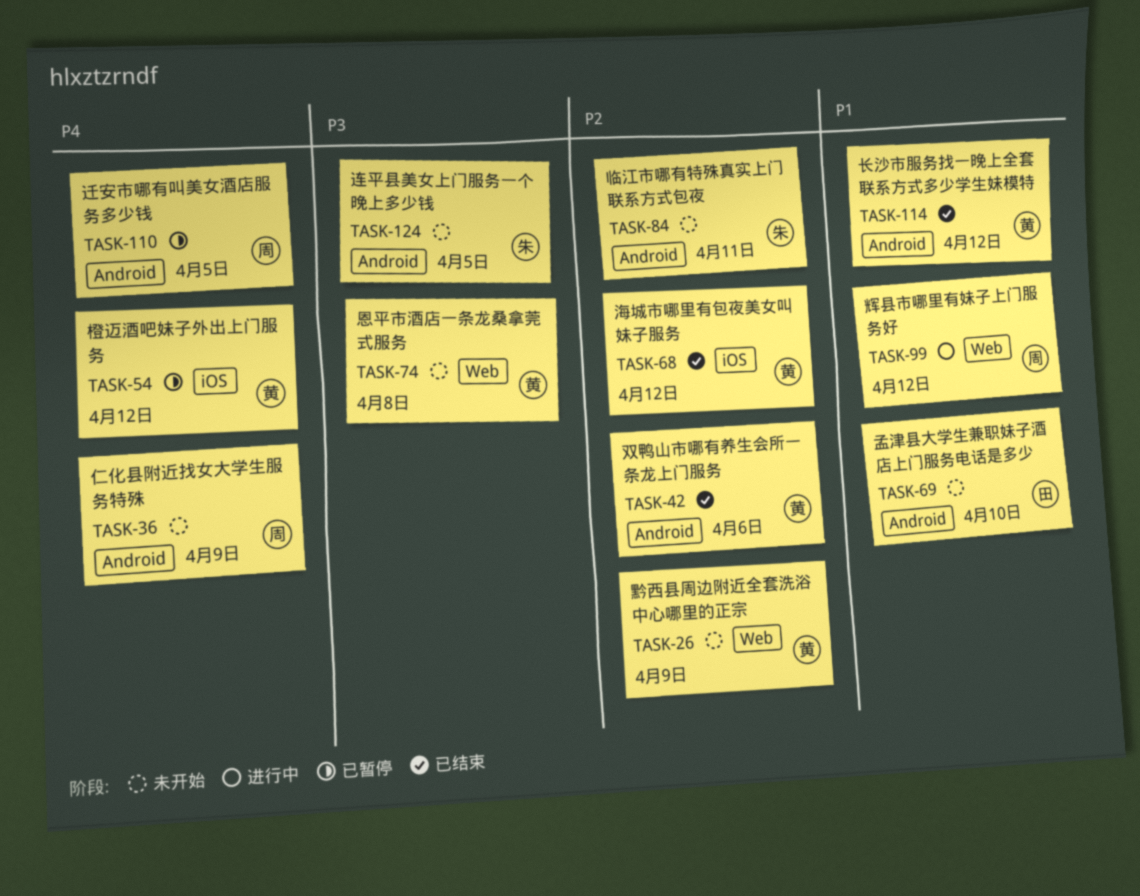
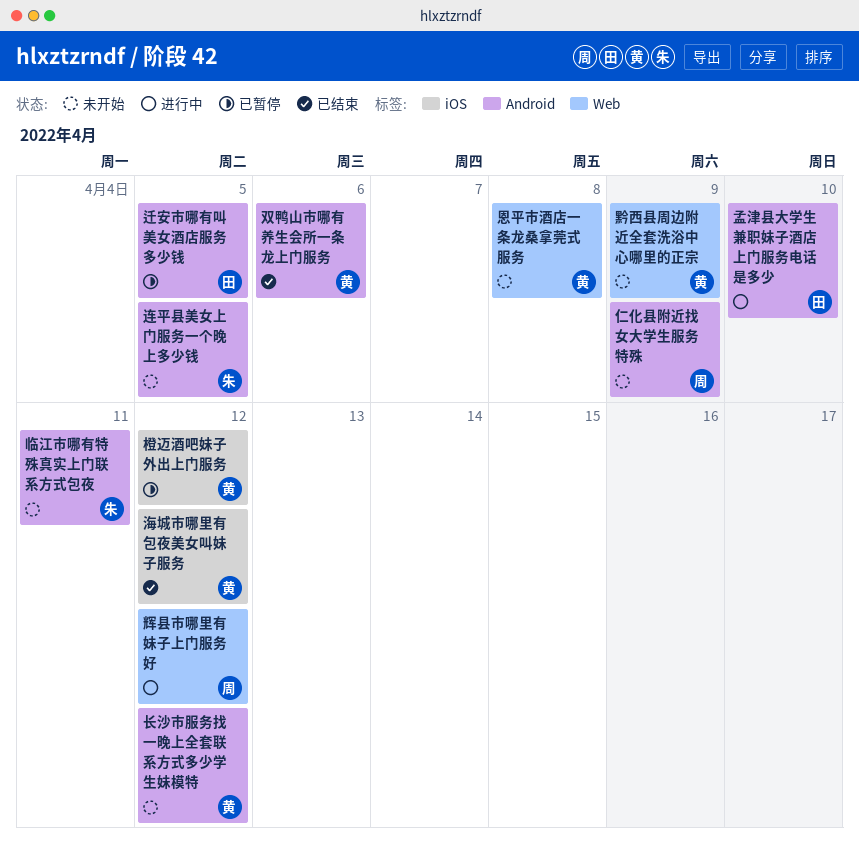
孟津县大学生兼职妹子酒店上门服务电话是多少, status: 未开始 -> 进行中
迁安市哪有叫美女酒店服务多少钱, owner: 周 -> 田
长沙市服务找一晚上全套联系方式多少学生妹模特, status: 已结束 -> 未开始

